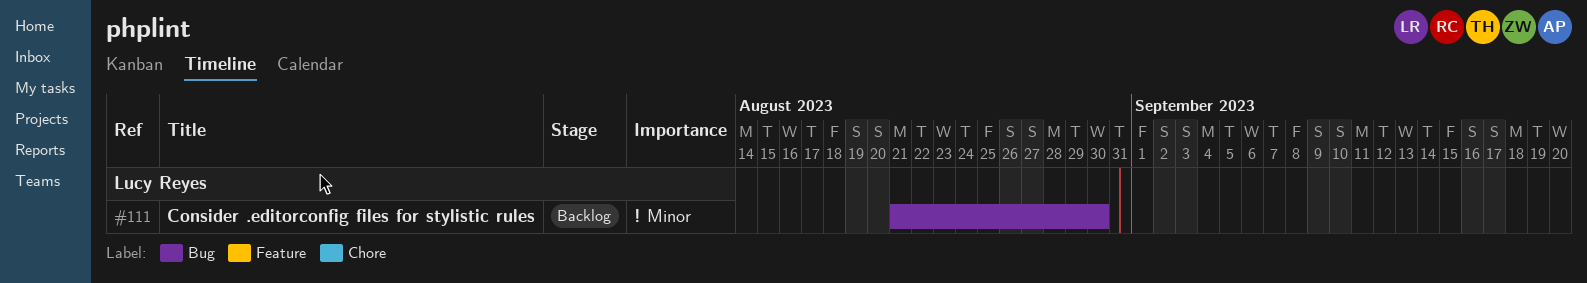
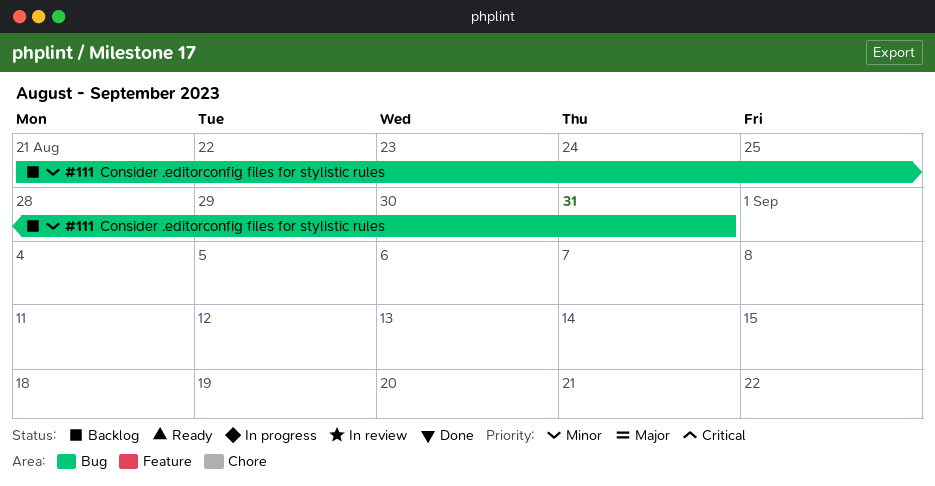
#111, due: Aug 30 -> Aug 31

